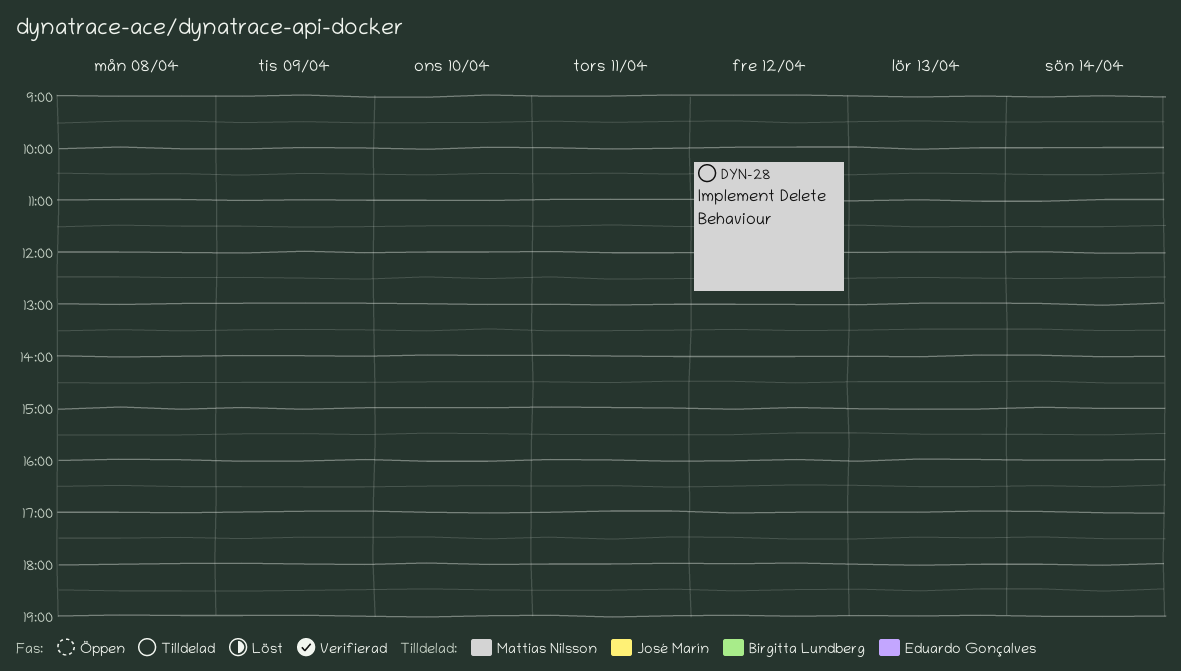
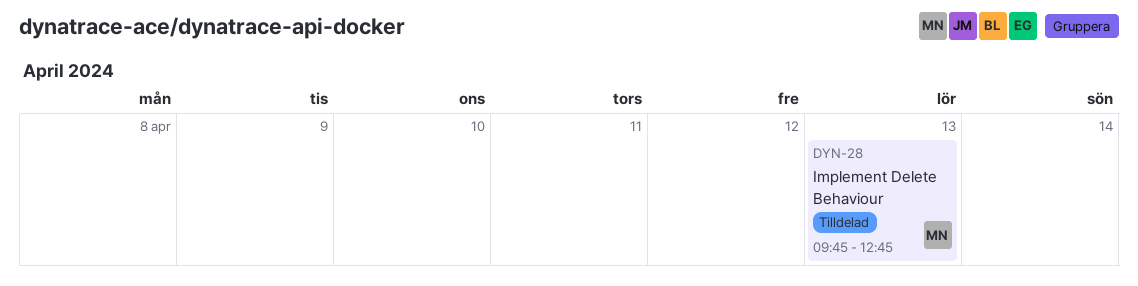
DYN-28, day: Apr 12 -> Apr 13
DYN-28, begins: 10:15 -> 09:45

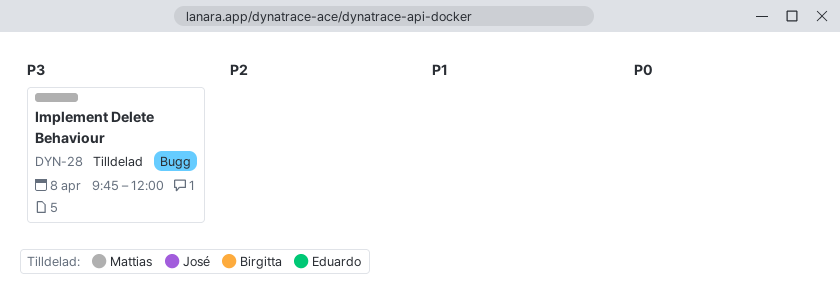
DYN-28, day: Apr 13 -> Apr 8
DYN-28, ends: 12:45 -> 12:00

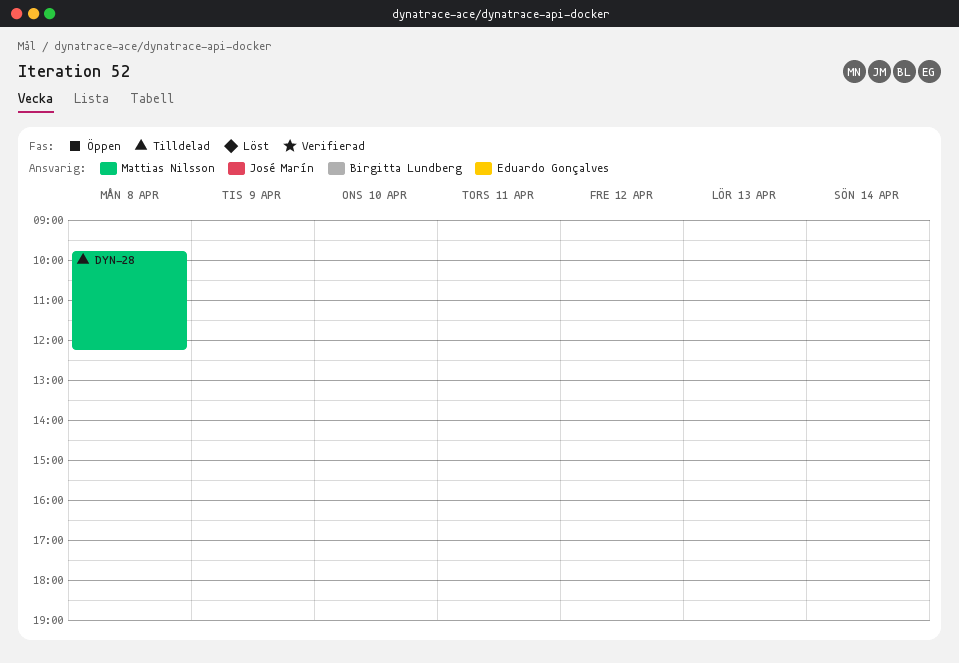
DYN-28, ends: 12:00 -> 12:15

